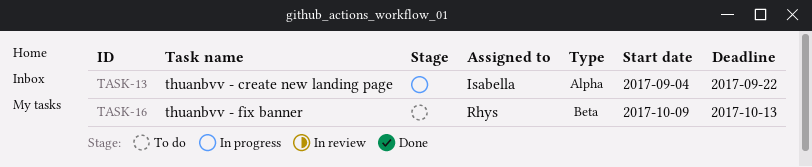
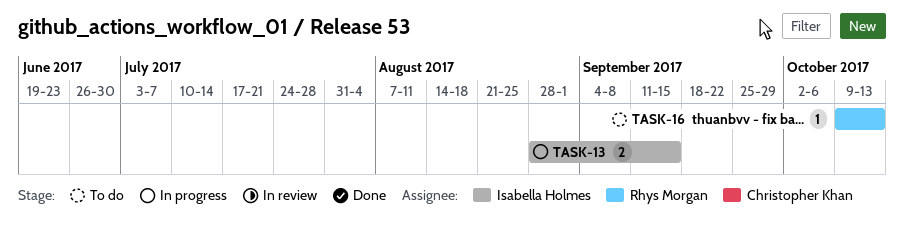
TASK-13, start: Sep 4 -> Aug 28
TASK-13, due: Sep 22 -> Sep 15

